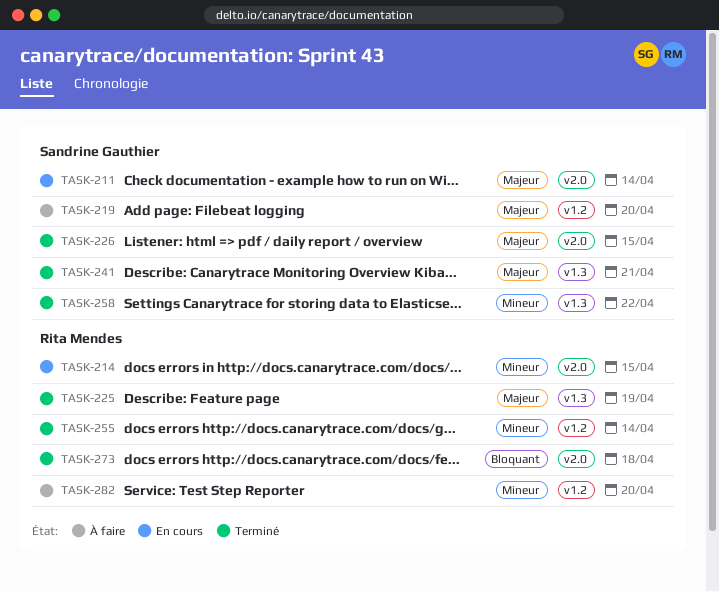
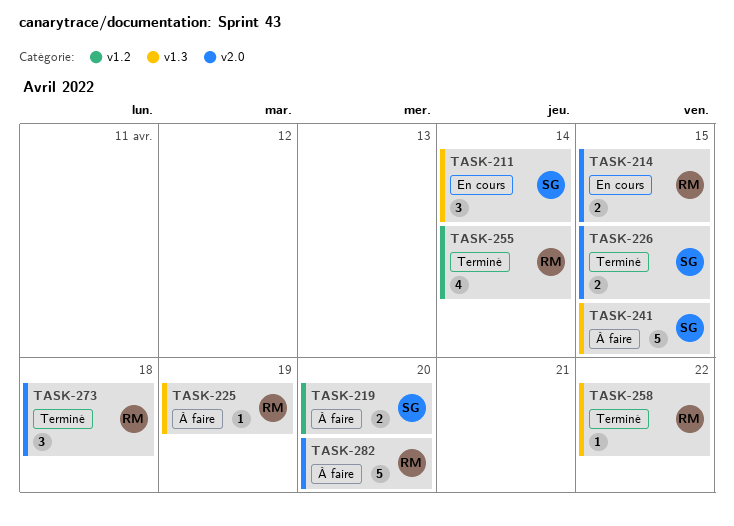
TASK-211, label: v2.0 -> v1.3
TASK-225, status: Terminé -> À faire
TASK-241, status: Terminé -> À faire
TASK-241, due: Apr 21 -> Apr 15
TASK-258, owner: Sandrine Gauthier -> Rita Mendes
TASK-282, label: v1.2 -> v2.0

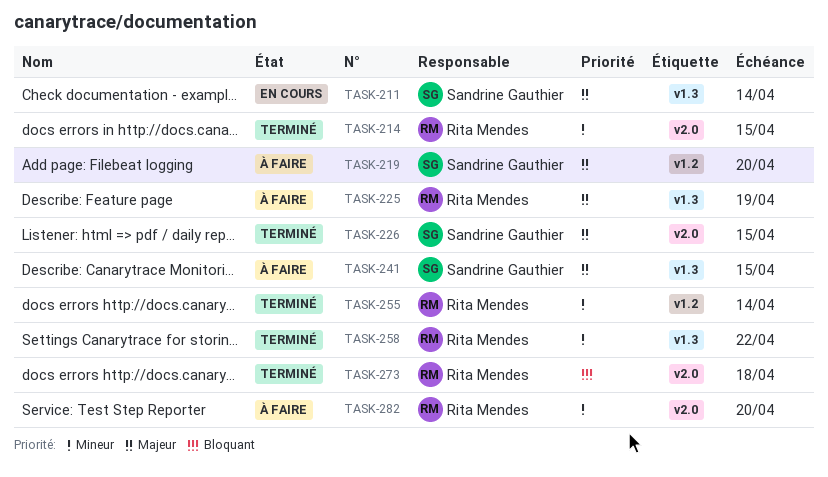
TASK-214, status: En cours -> Terminé

